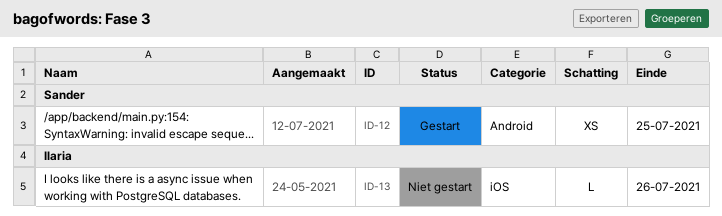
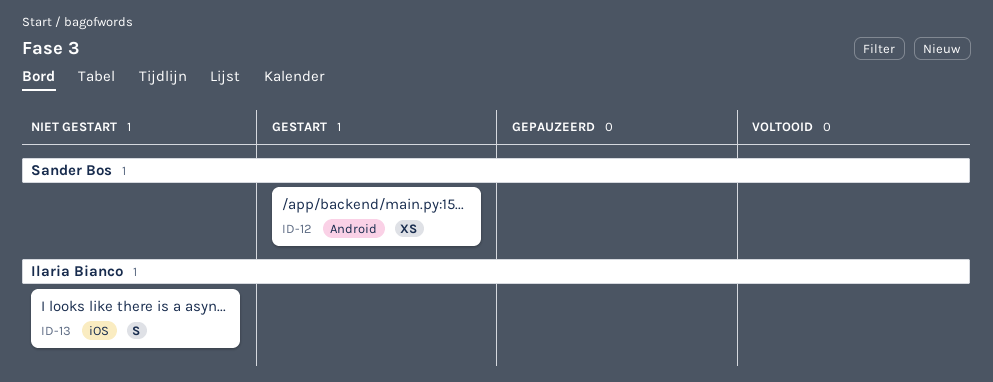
ID-13, estimate: L -> S

